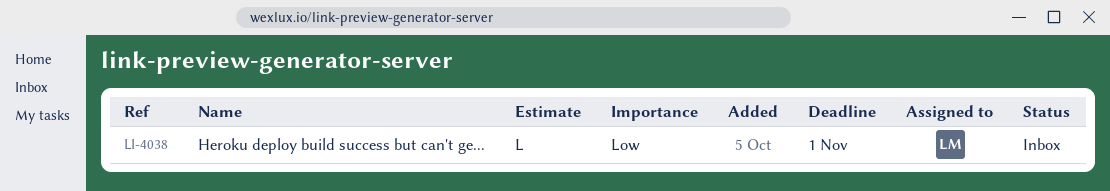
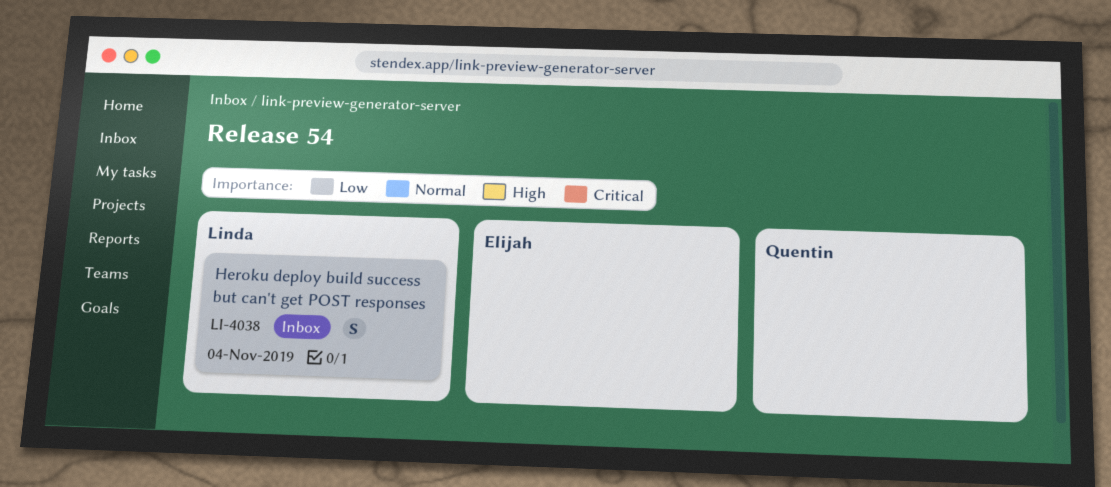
LI-4038, estimate: L -> S
LI-4038, due: Nov 1 -> Nov 4

